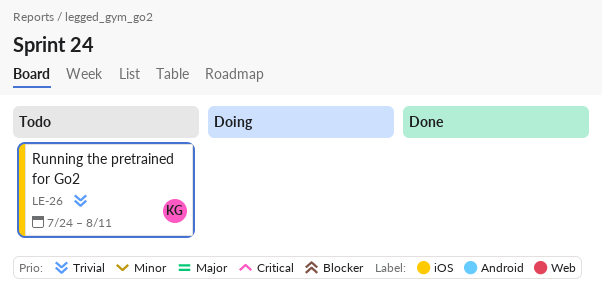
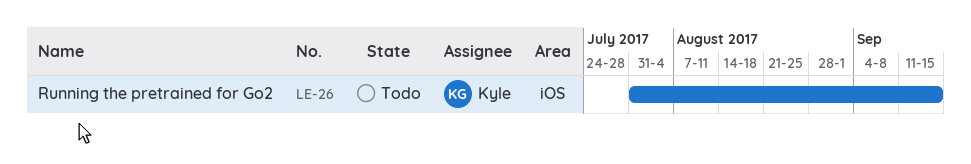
LE-26, start: Jul 24 -> Jul 31
LE-26, due: Aug 11 -> Sep 15

